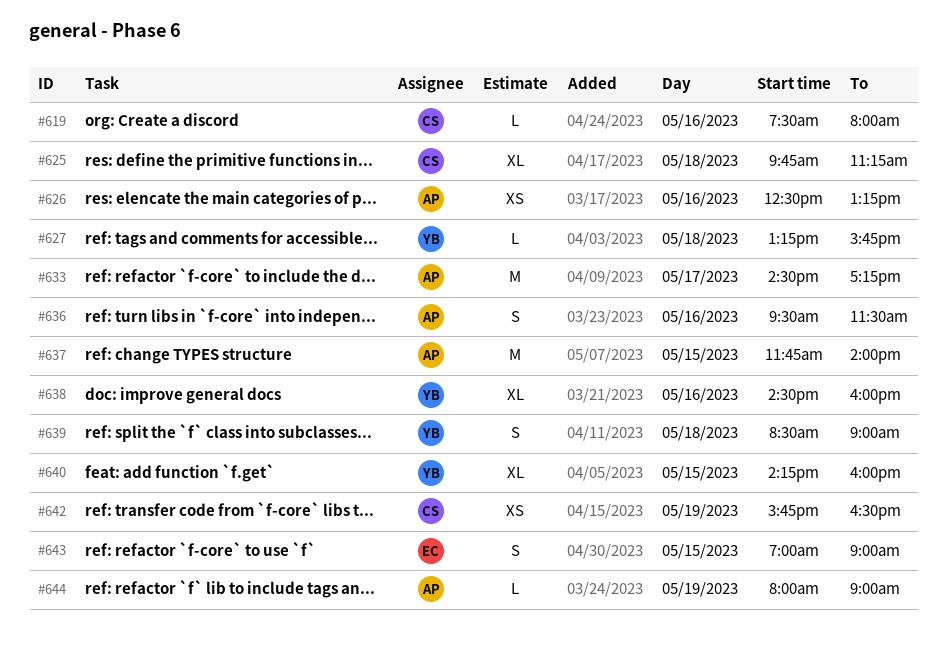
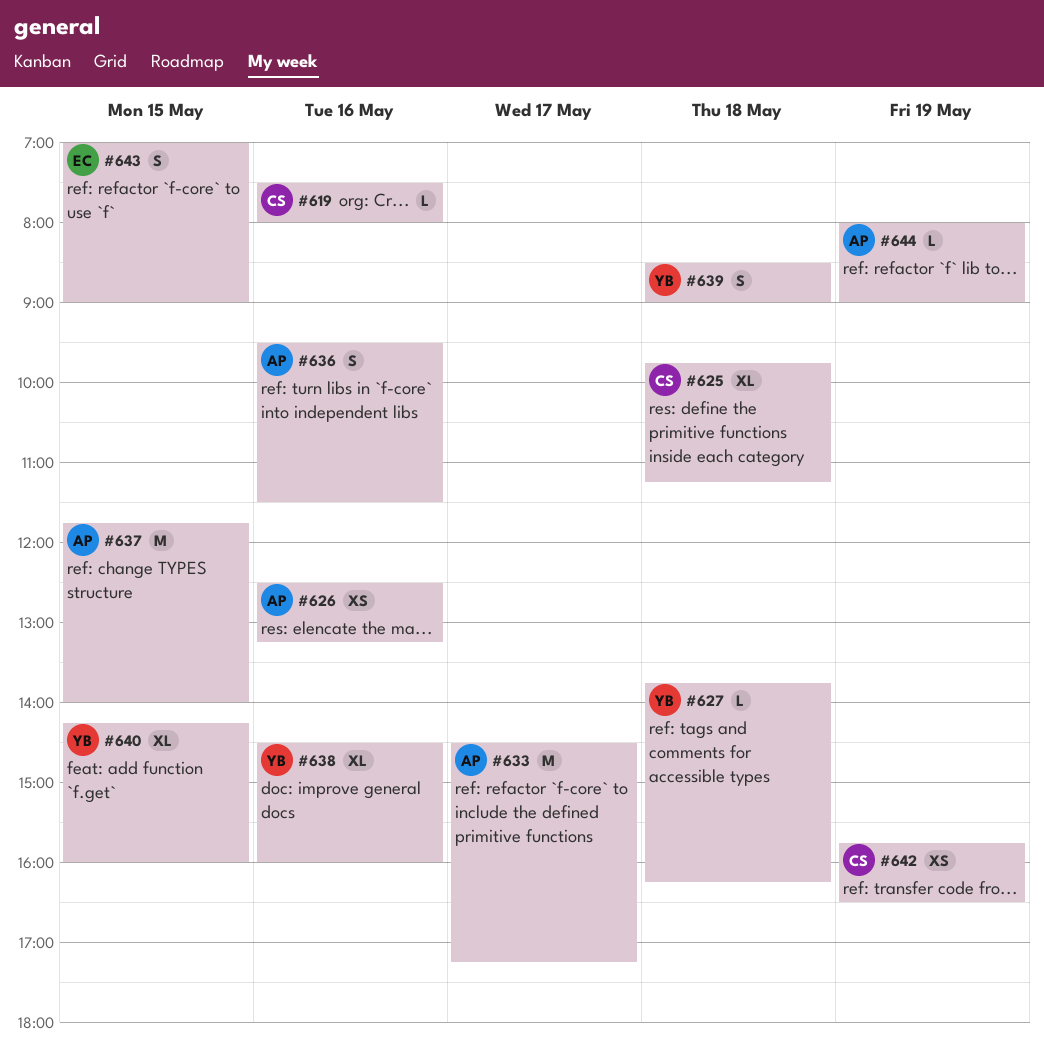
#627, begins: 13:15 -> 13:45
#627, ends: 15:45 -> 16:15

